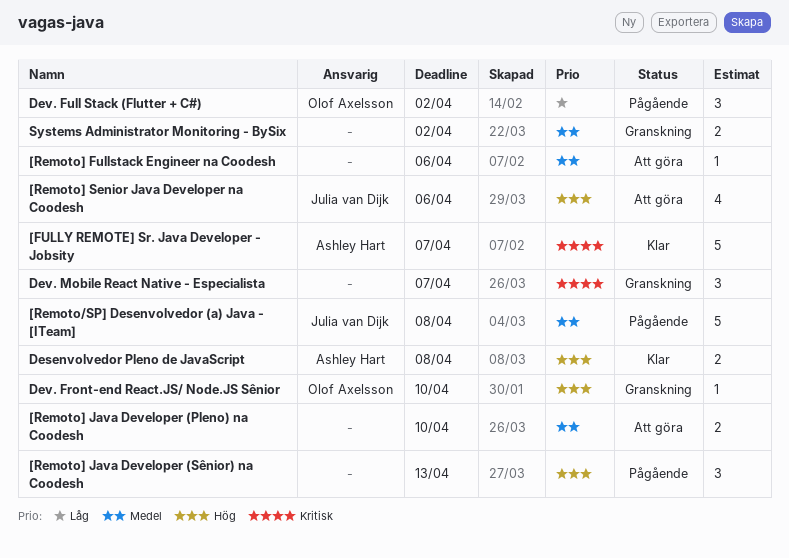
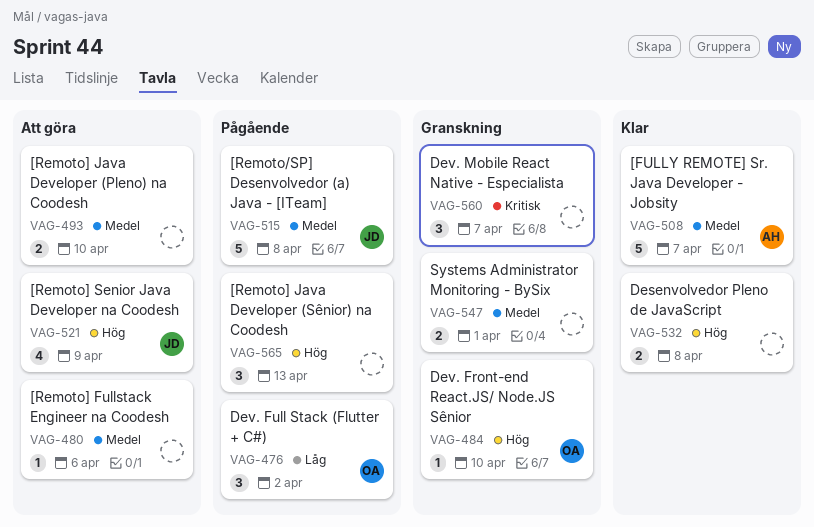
[FULLY REMOTE] Sr. Java Developer - Jobsity, priority: Kritisk -> Medel
[Remoto] Senior Java Developer na Coodesh, due: Apr 6 -> Apr 9
Desenvolvedor Pleno de JavaScript, owner: Ashley Hart -> none
Systems Administrator Monitoring - BySix, due: Apr 2 -> Apr 1

